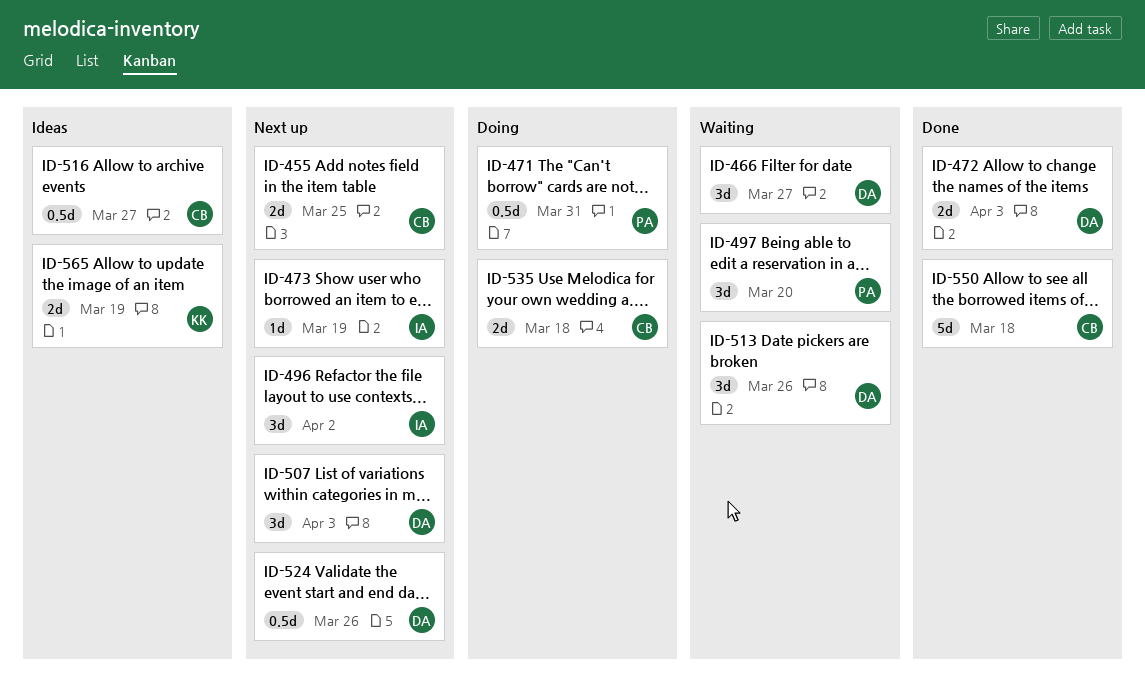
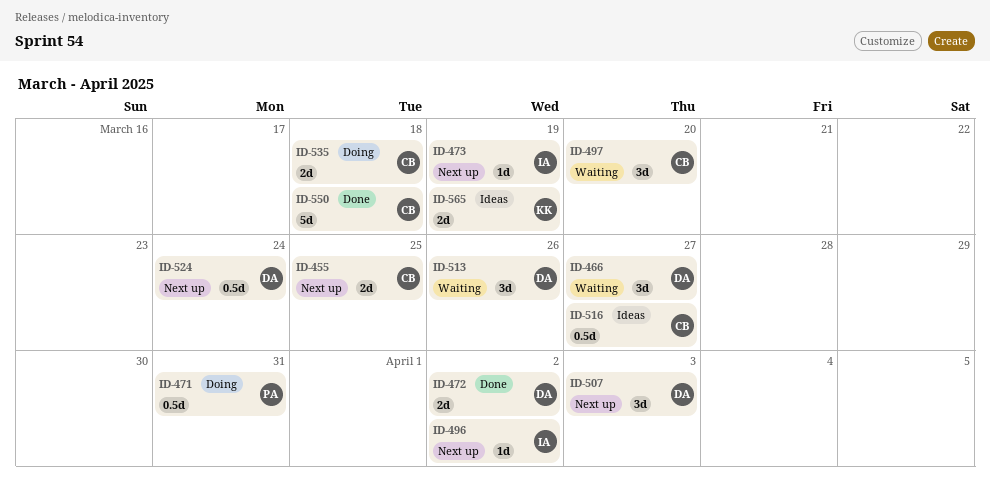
ID-472, due: Apr 3 -> Apr 2
ID-496, estimate: 3d -> 1d
ID-497, owner: PA -> CB
ID-524, due: Mar 26 -> Mar 24

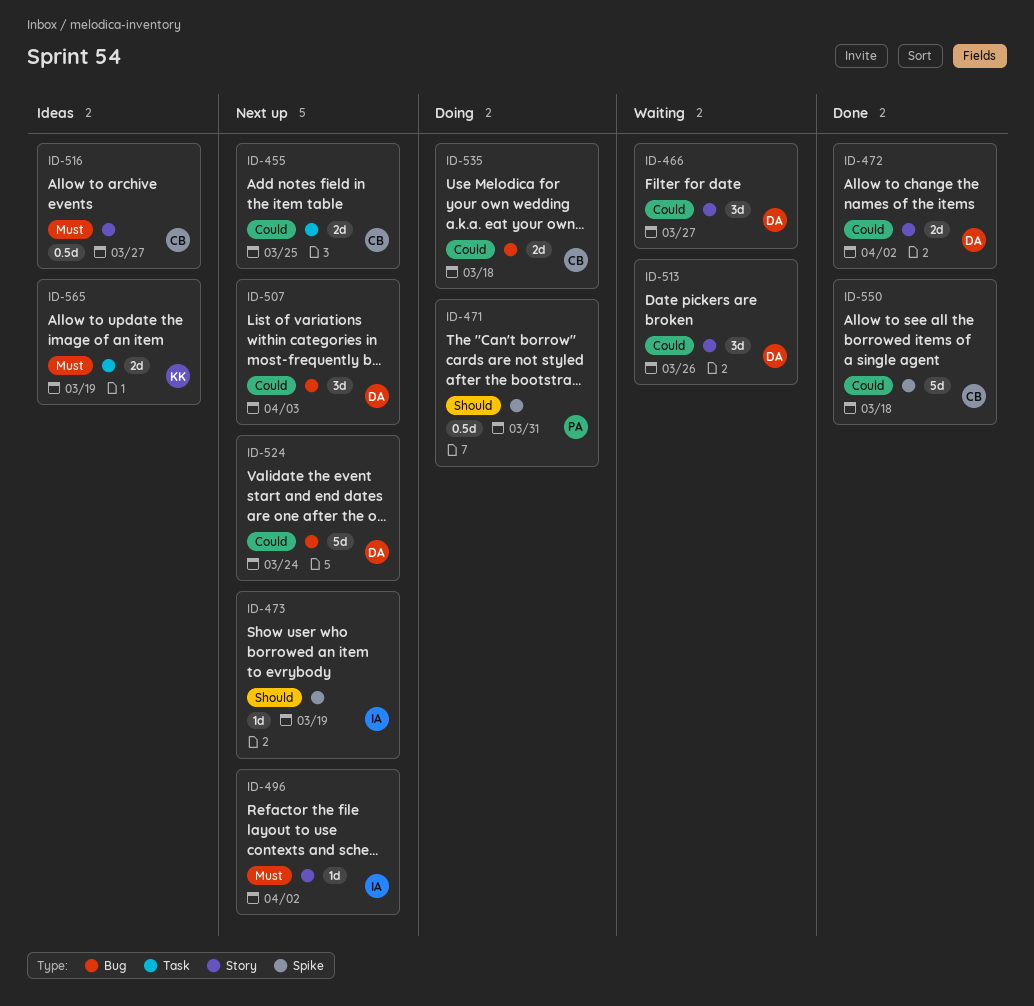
ID-497: present -> none
ID-524, estimate: 0.5d -> 5d

